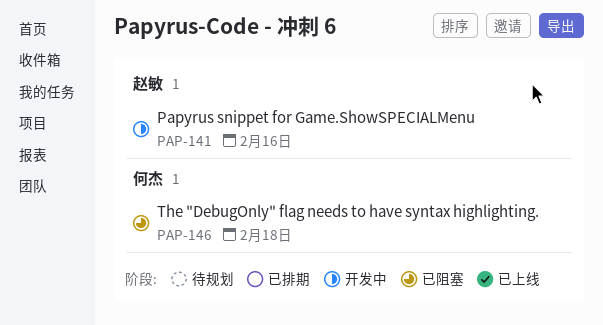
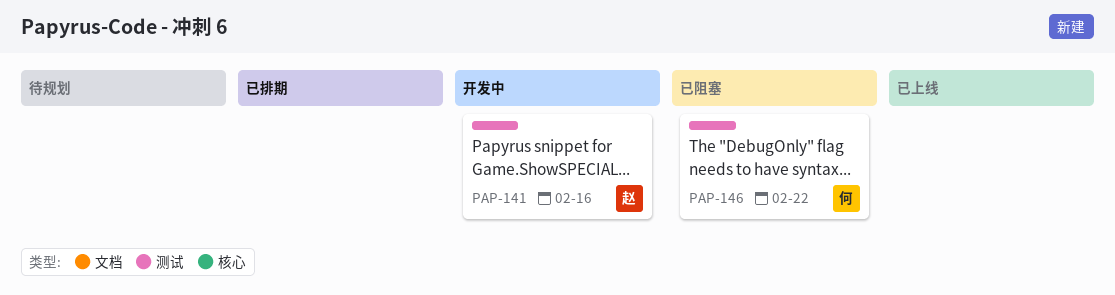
PAP-146, due: Feb 18 -> Feb 22

